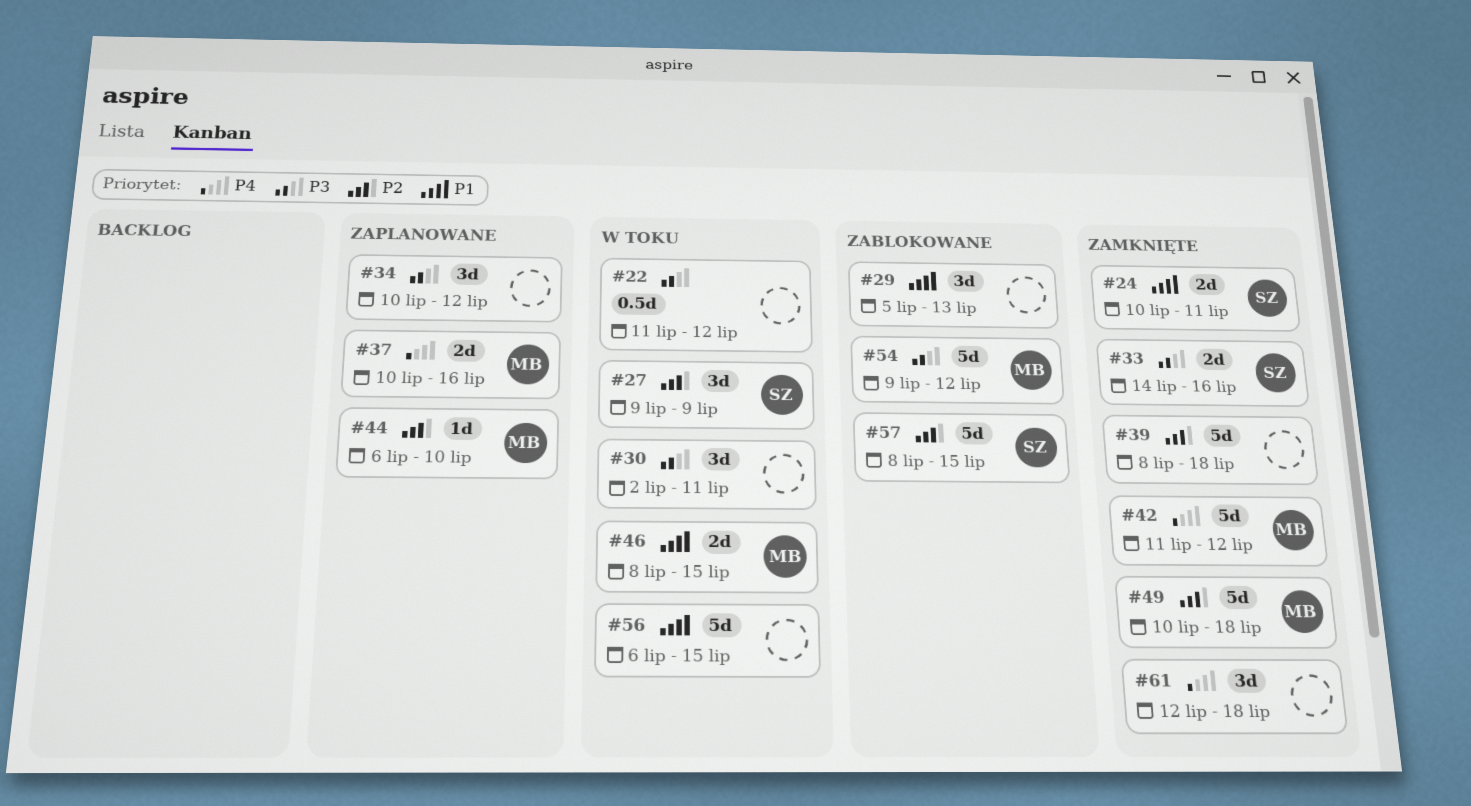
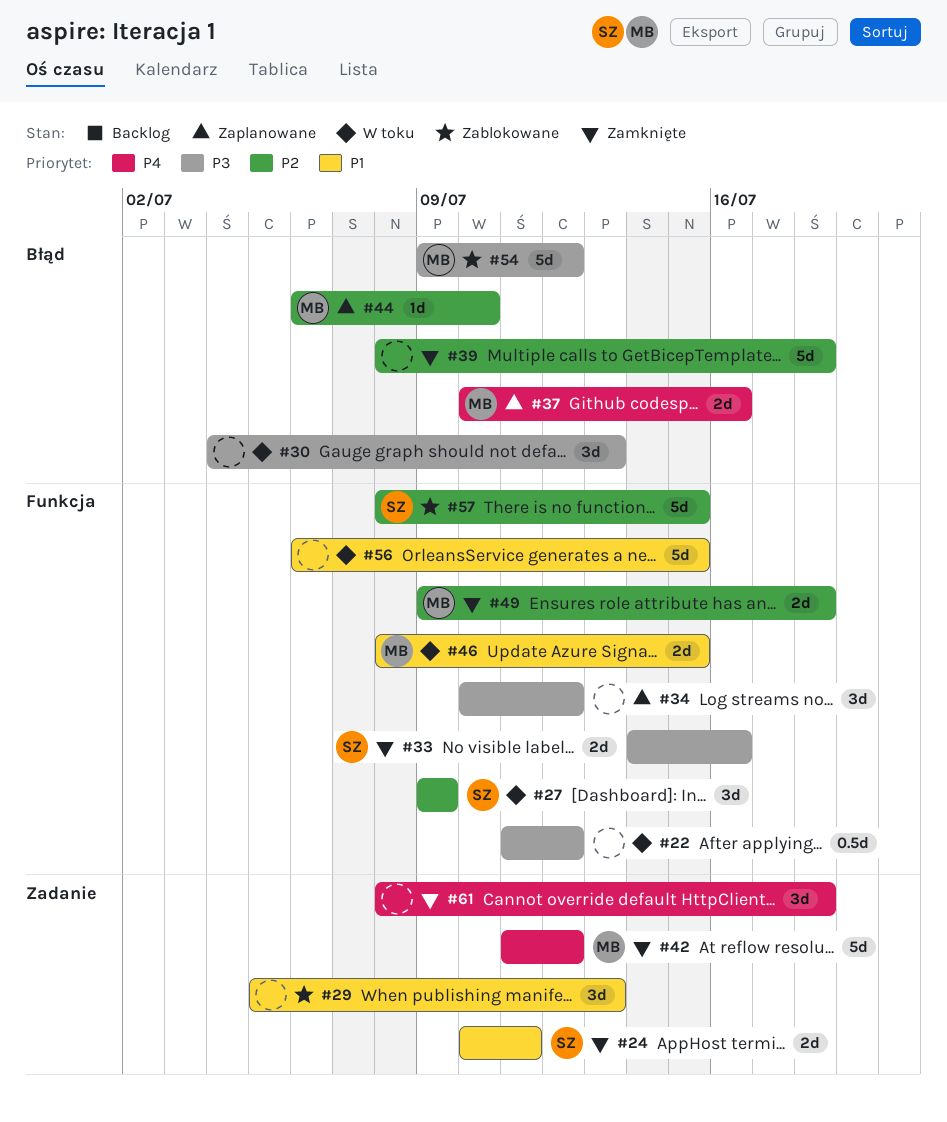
#30, start: Jul 2 -> Jul 4
#30, due: Jul 11 -> Jul 13
#49, estimate: 5d -> 2d
#49, start: Jul 10 -> Jul 9
#61, start: Jul 12 -> Jul 8

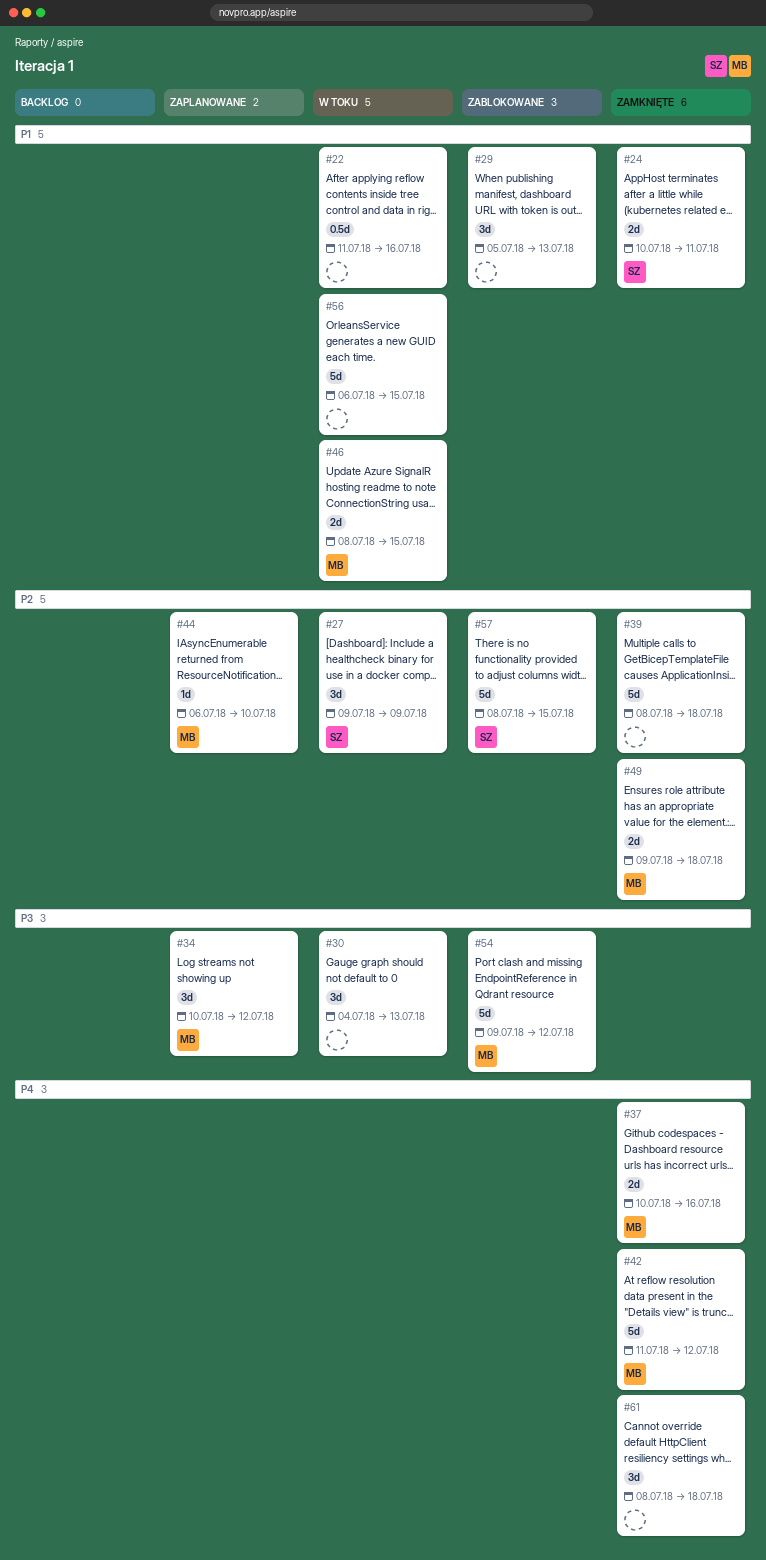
#22, priority: P3 -> P1
#22, due: Jul 12 -> Jul 16
#33: present -> none
#34, owner: none -> MB
#37, status: Zaplanowane -> Zamknięte

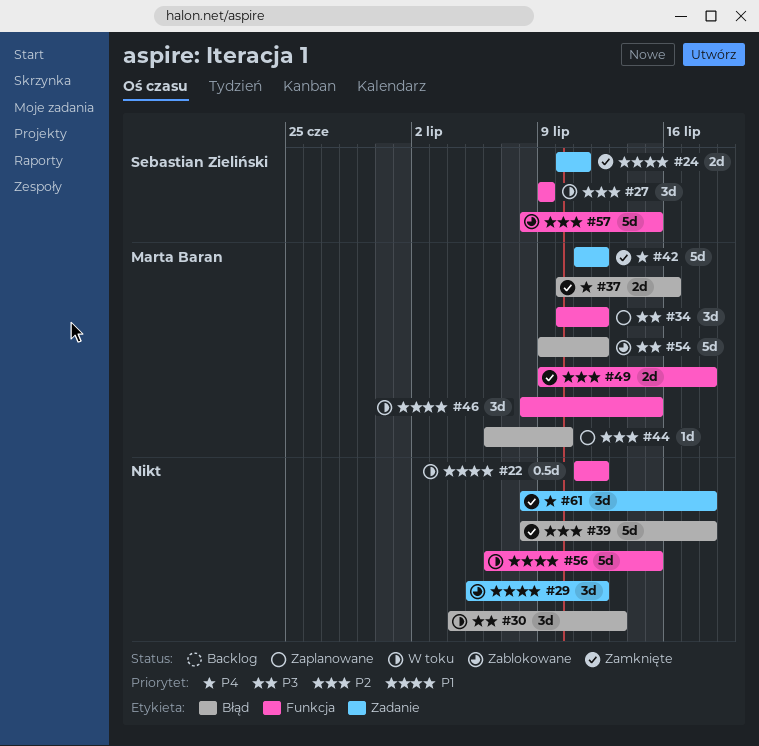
#22, due: Jul 16 -> Jul 12
#29, due: Jul 13 -> Jul 12
#46, estimate: 2d -> 3d

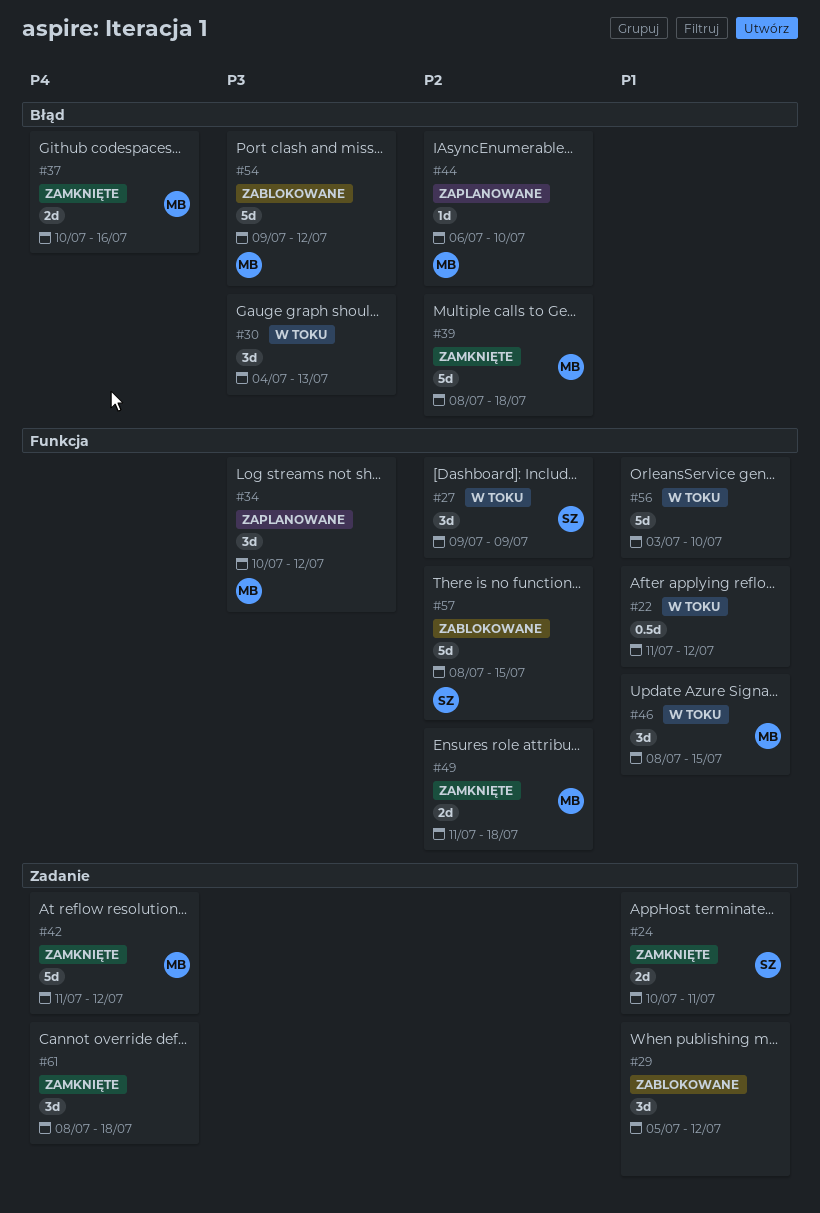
#39, owner: none -> Marta Baran
#49, start: Jul 9 -> Jul 11
#56, start: Jul 6 -> Jul 3
#56, due: Jul 15 -> Jul 10

